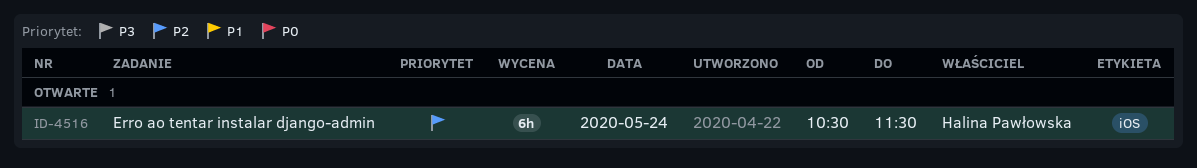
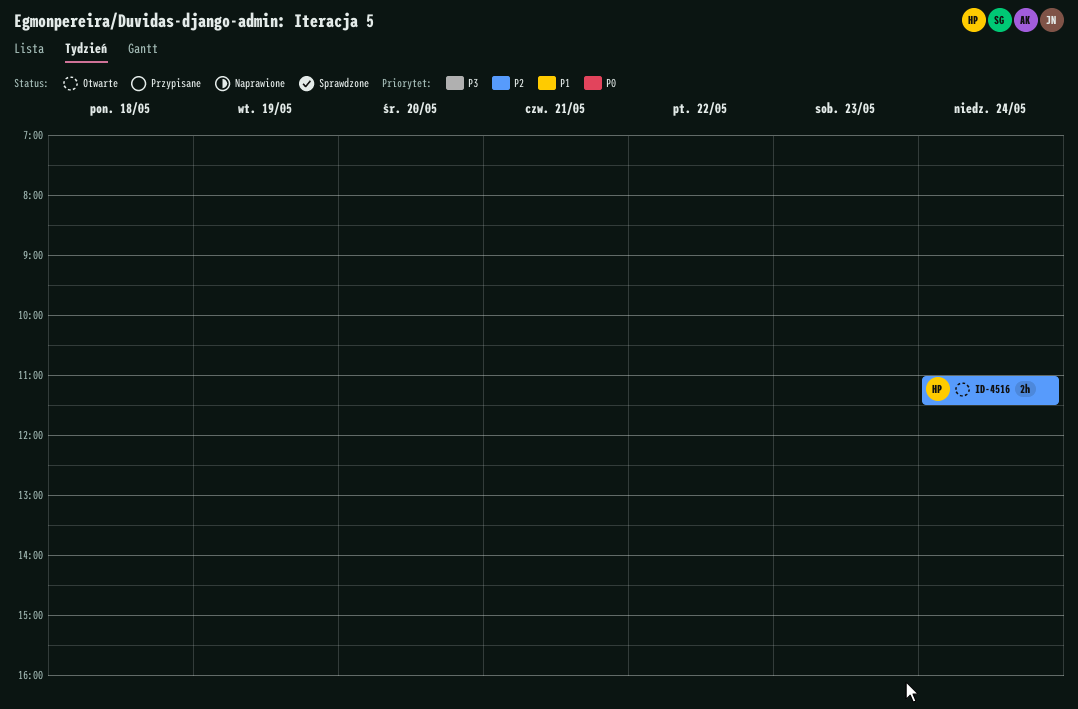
ID-4516, estimate: 6h -> 2h
ID-4516, begins: 10:30 -> 11:00

